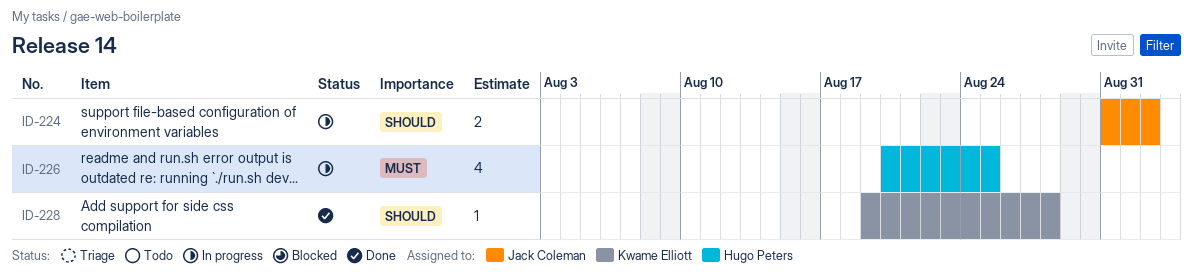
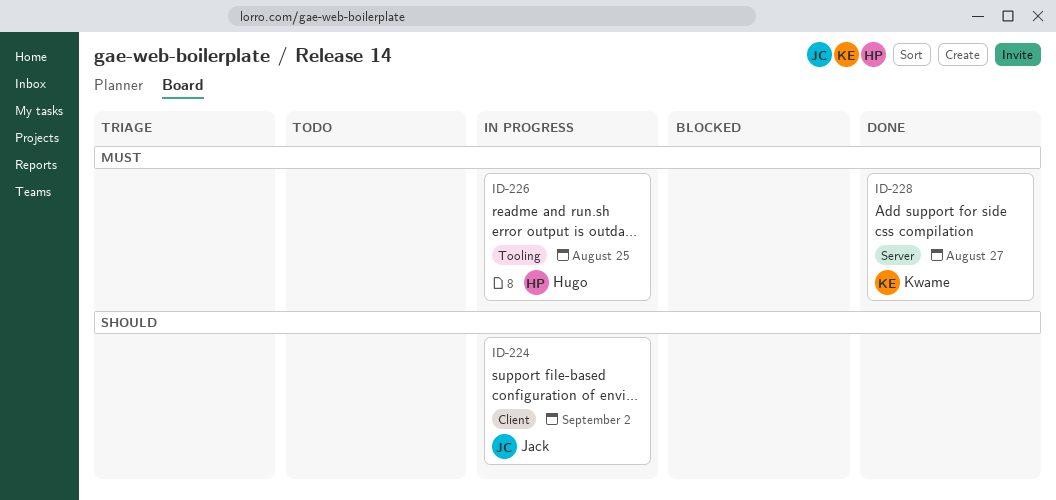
ID-228, priority: Should -> Must
ID-228, due: Aug 28 -> Aug 27

